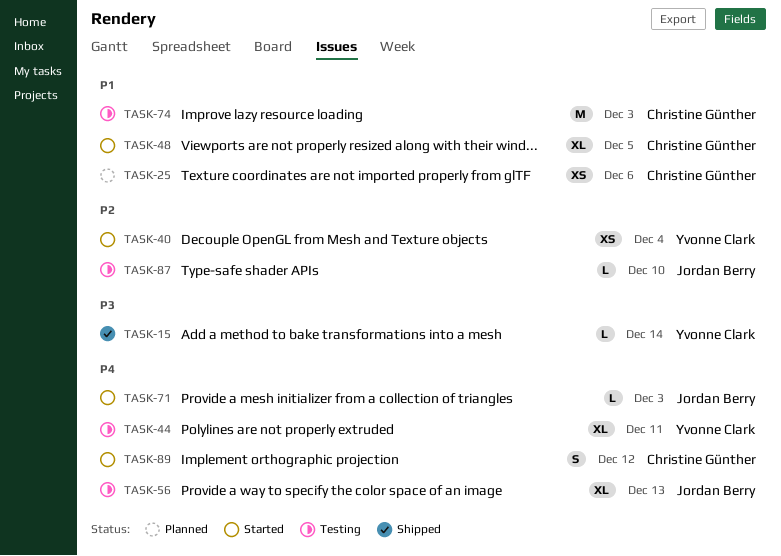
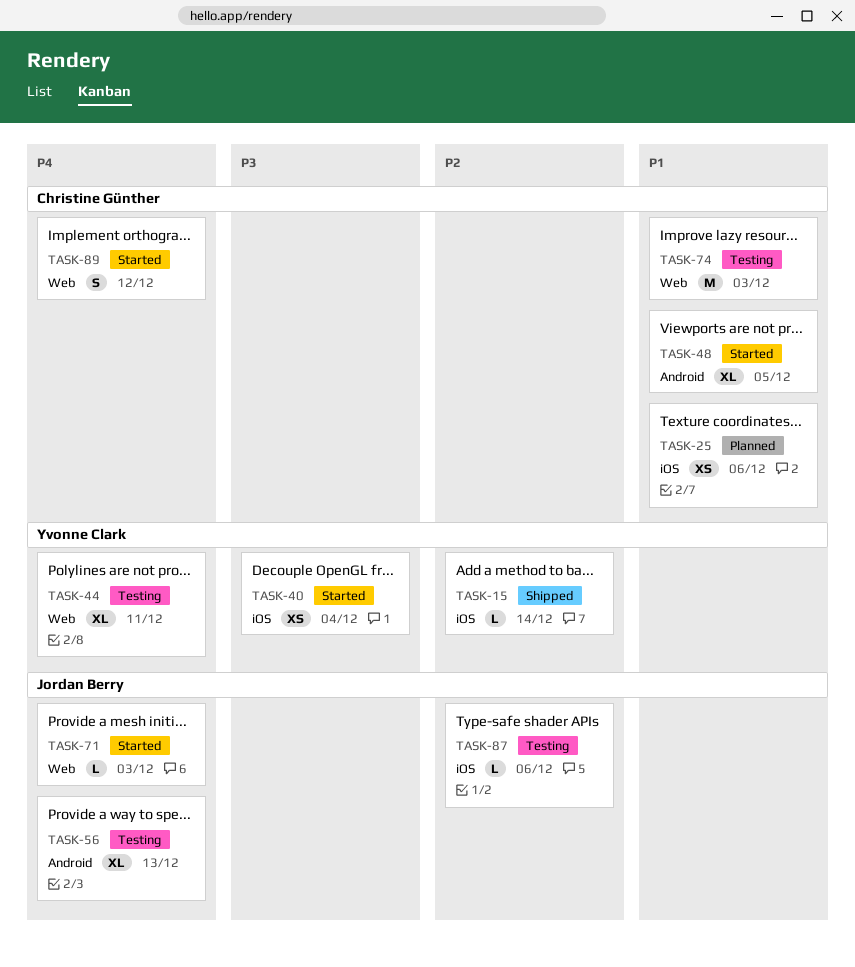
TASK-15, priority: P3 -> P2
TASK-40, priority: P2 -> P3
TASK-87, due: Dec 10 -> Dec 6

